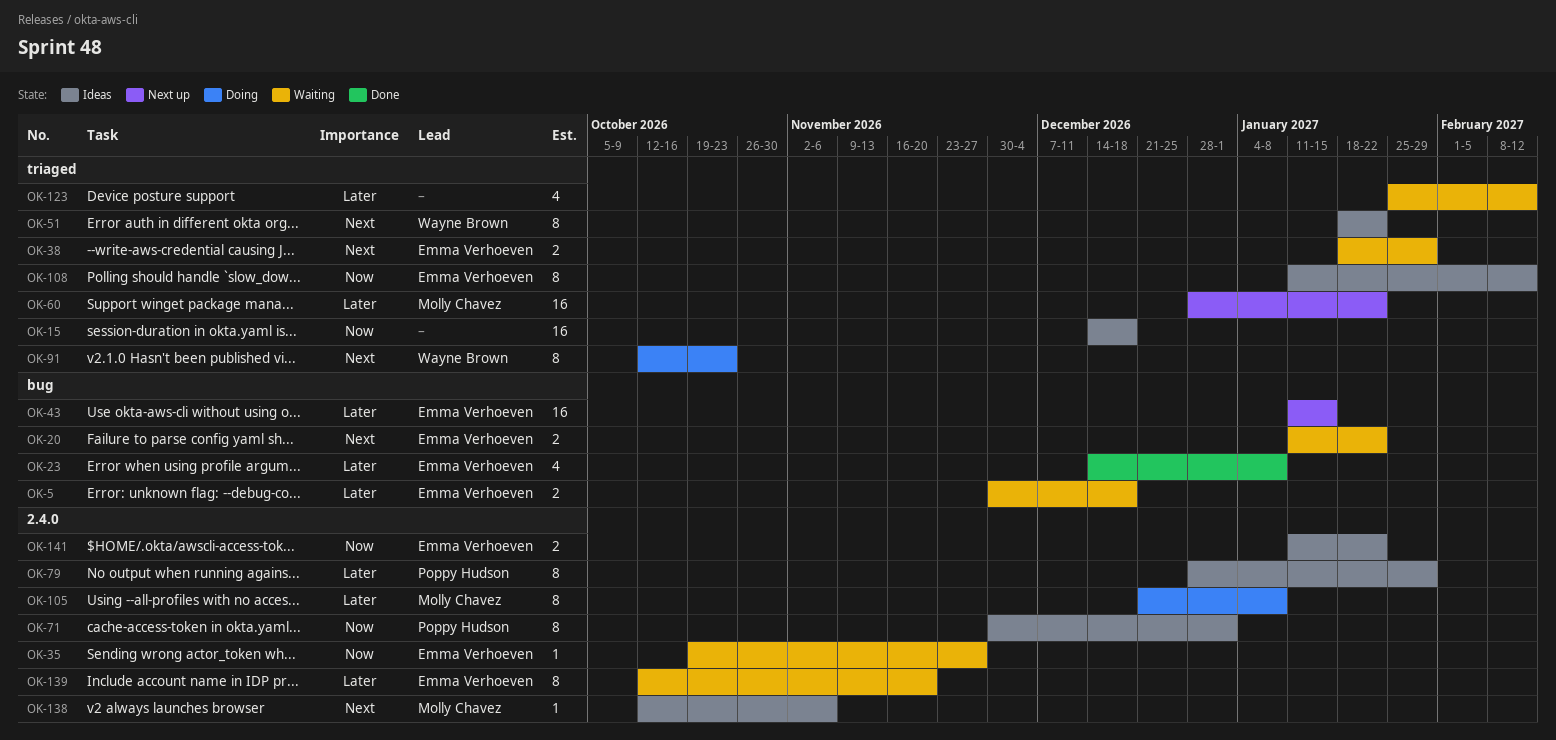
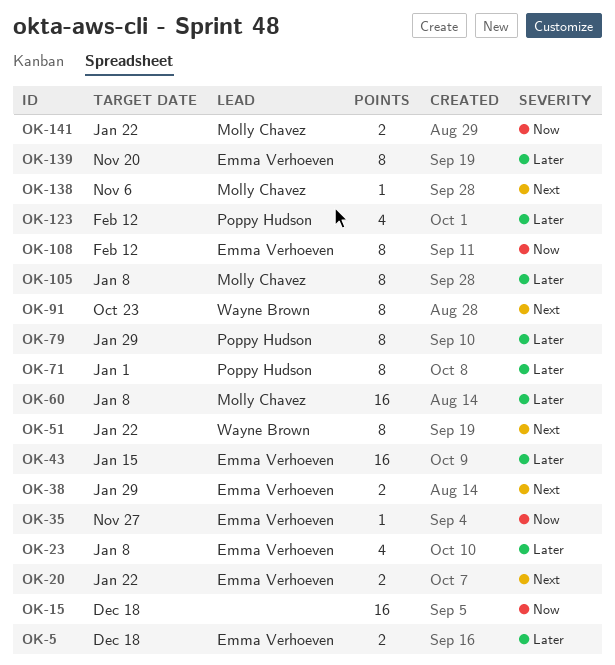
OK-60, due: Jan 22 -> Jan 8
OK-71, priority: Now -> Later
OK-123, owner: none -> Poppy Hudson
OK-141, owner: Emma Verhoeven -> Molly Chavez

